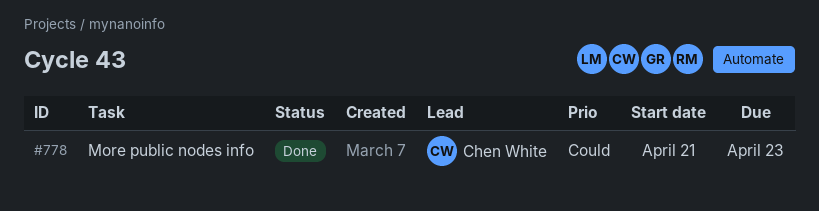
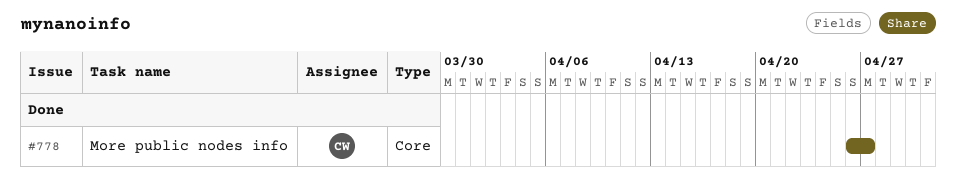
#778, start: Apr 21 -> Apr 26
#778, due: Apr 23 -> Apr 27

